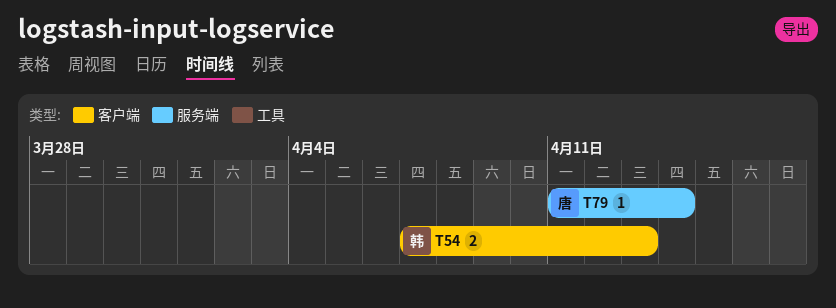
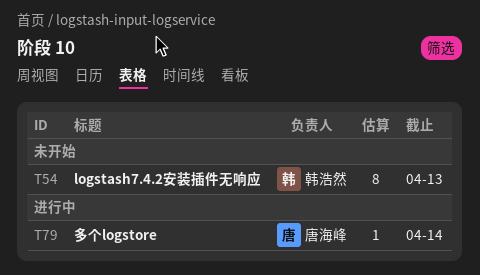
T54, estimate: 2 -> 8

